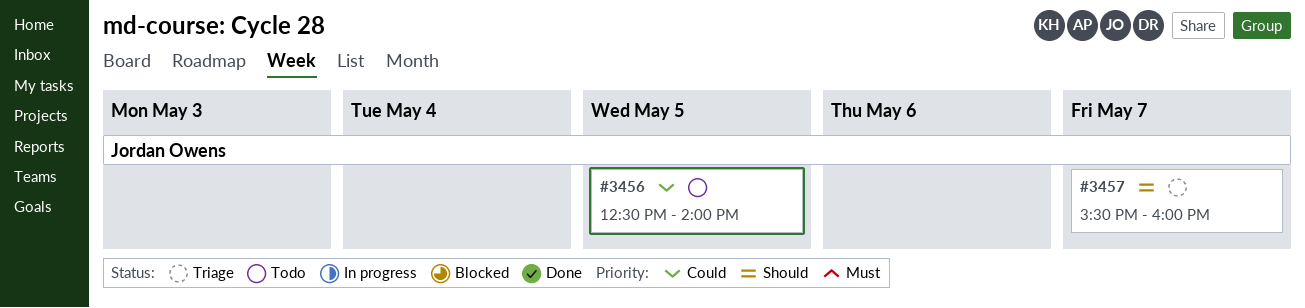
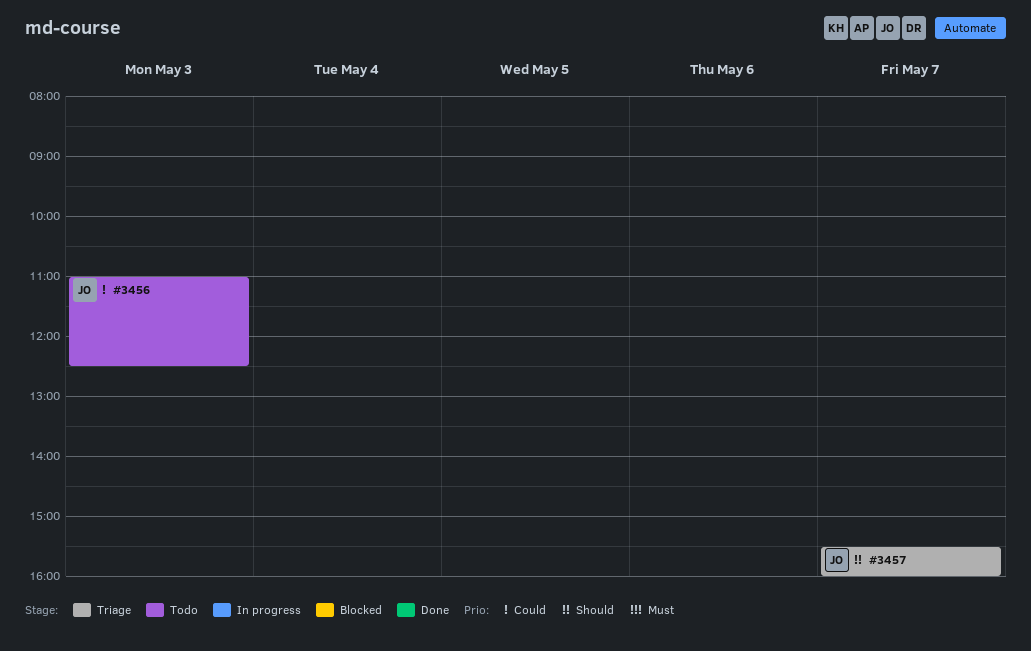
#3456, day: May 5 -> May 3
#3456, begins: 12:30 -> 11:00
#3456, ends: 14:00 -> 12:30

